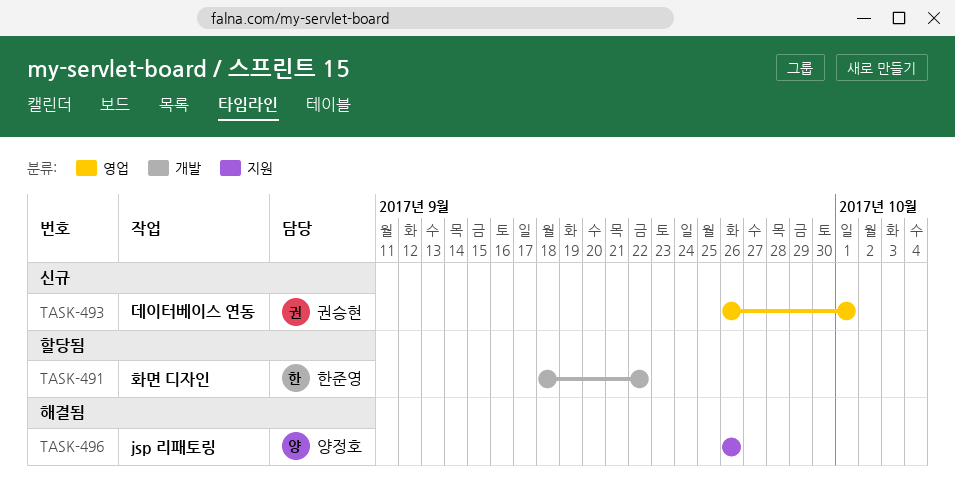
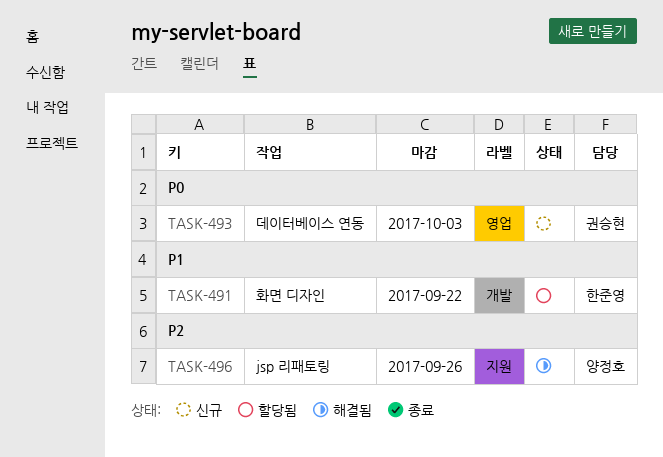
TASK-493, due: Oct 1 -> Oct 3

